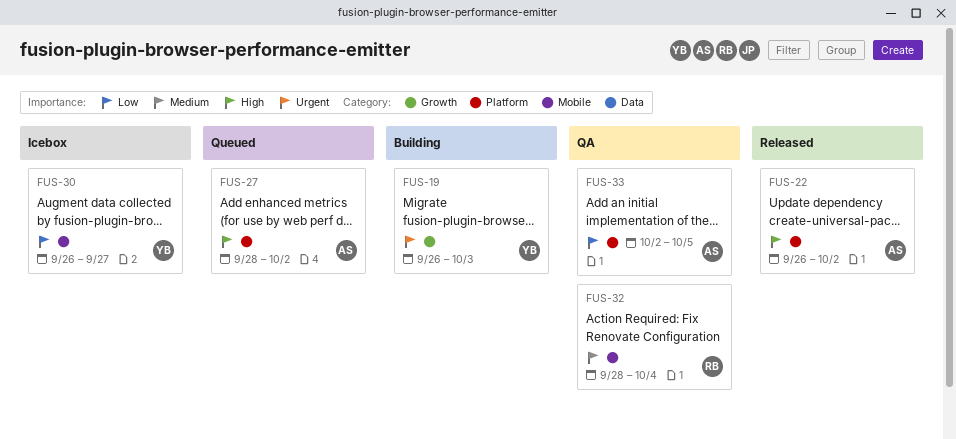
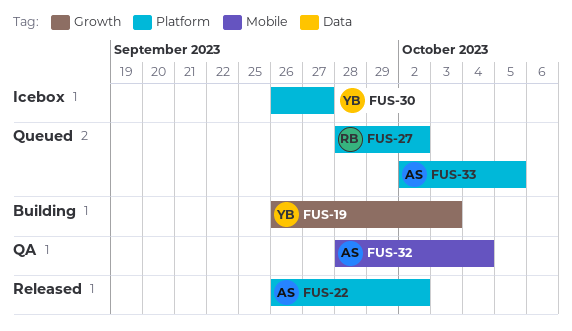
FUS-27, owner: AS -> RB
FUS-30, label: Mobile -> Platform
FUS-32, owner: RB -> AS
FUS-33, status: QA -> Queued

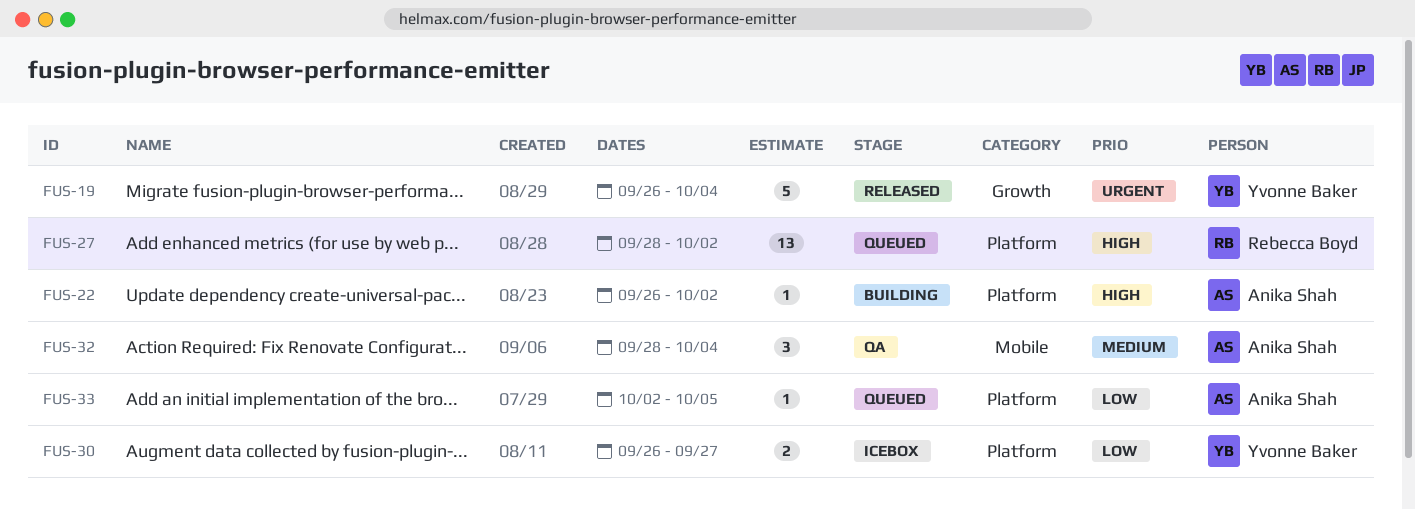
FUS-19, status: Building -> Released
FUS-19, due: Oct 3 -> Oct 4
FUS-22, status: Released -> Building

